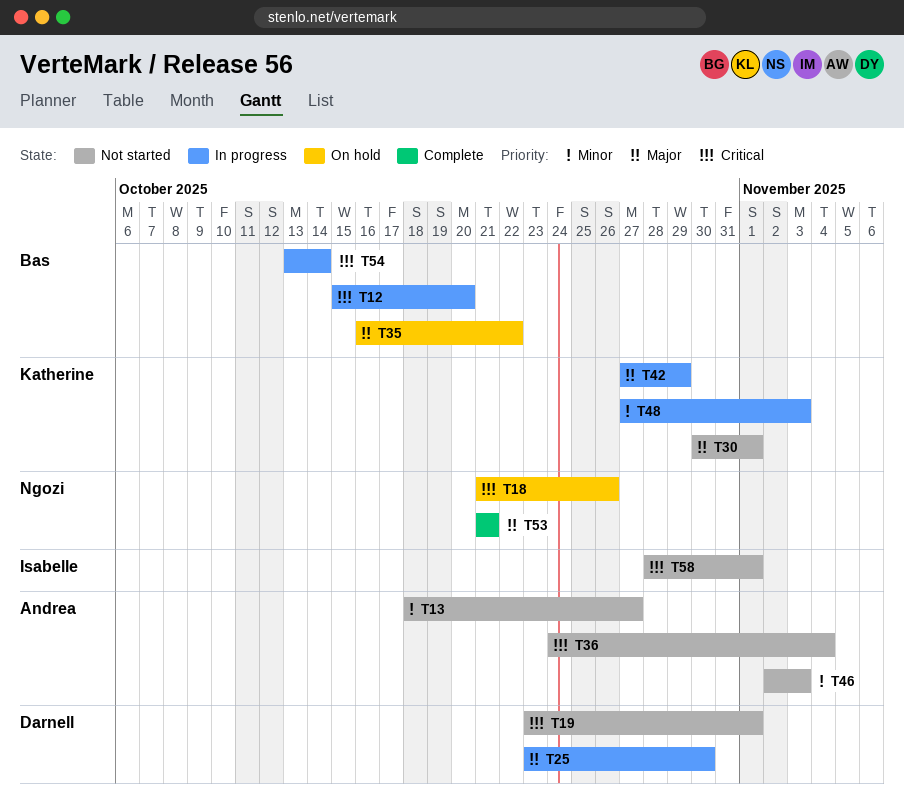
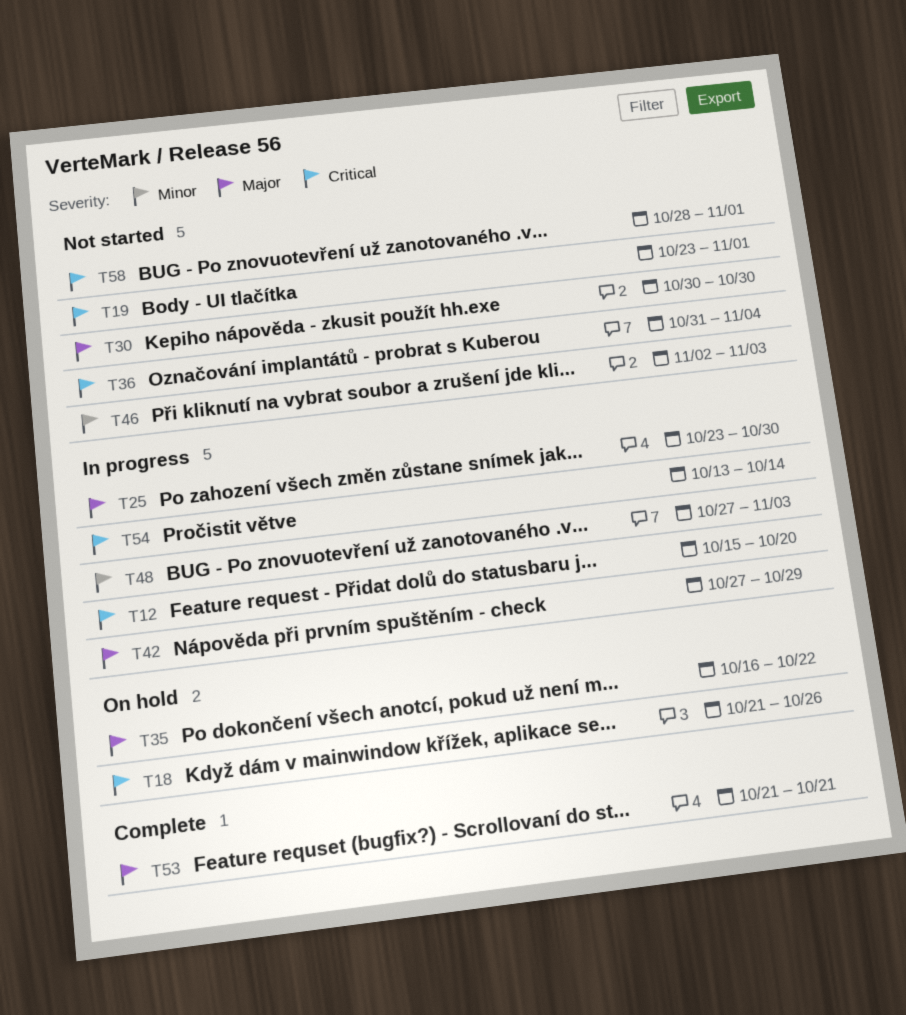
T13: present -> none
T30, due: Nov 1 -> Oct 30
T36, start: Oct 24 -> Oct 31

